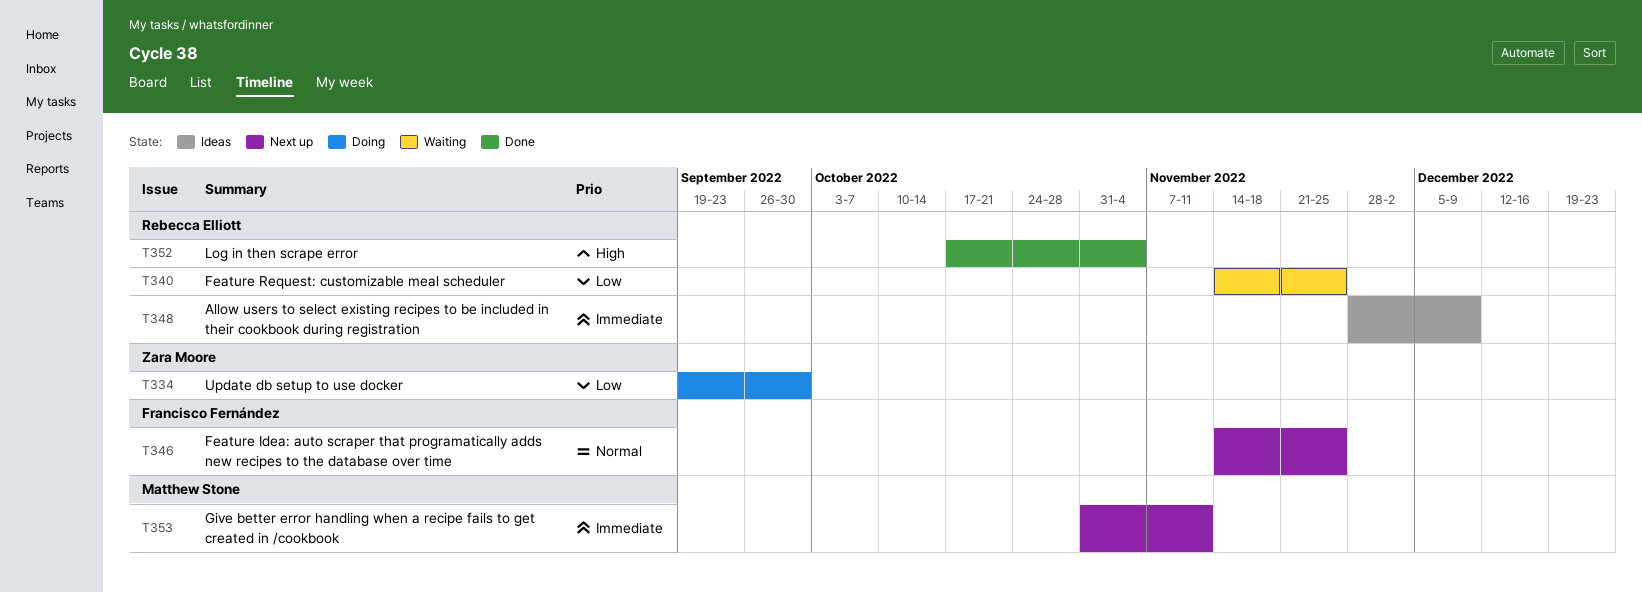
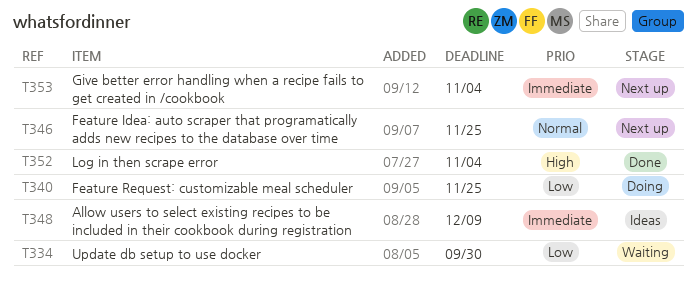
T334, status: Doing -> Waiting
T340, status: Waiting -> Doing
T353, due: Nov 11 -> Nov 4

